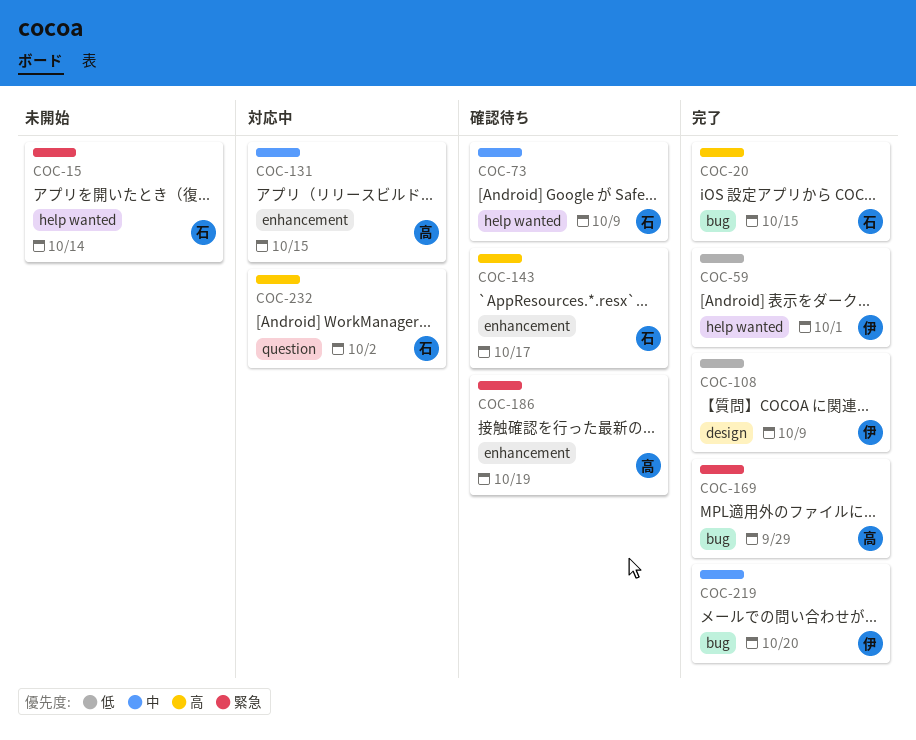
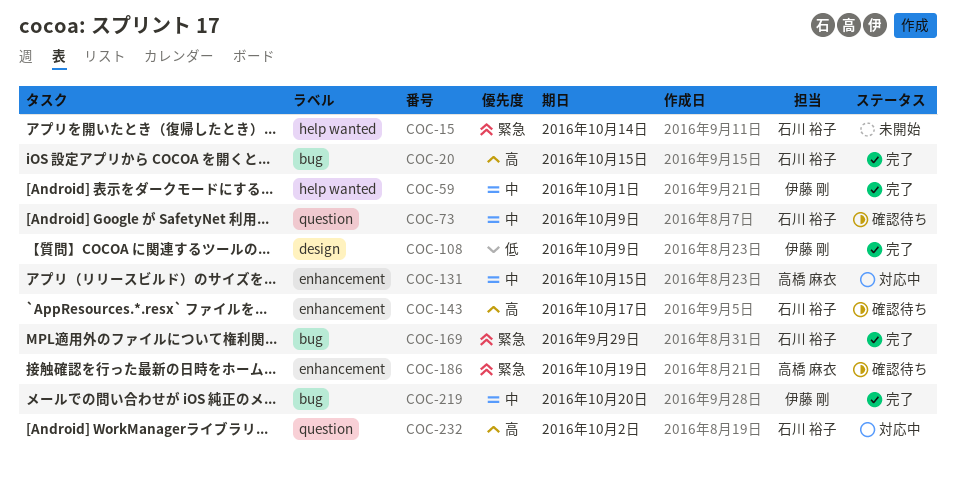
COC-59, priority: 低 -> 中
COC-73, label: help wanted -> question
COC-169, owner: 高橋 麻衣 -> 石川 裕子

